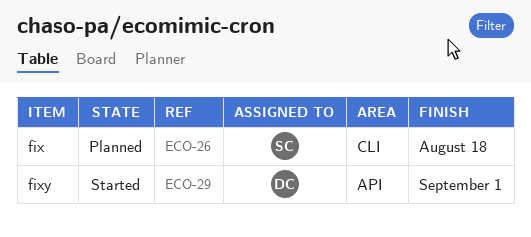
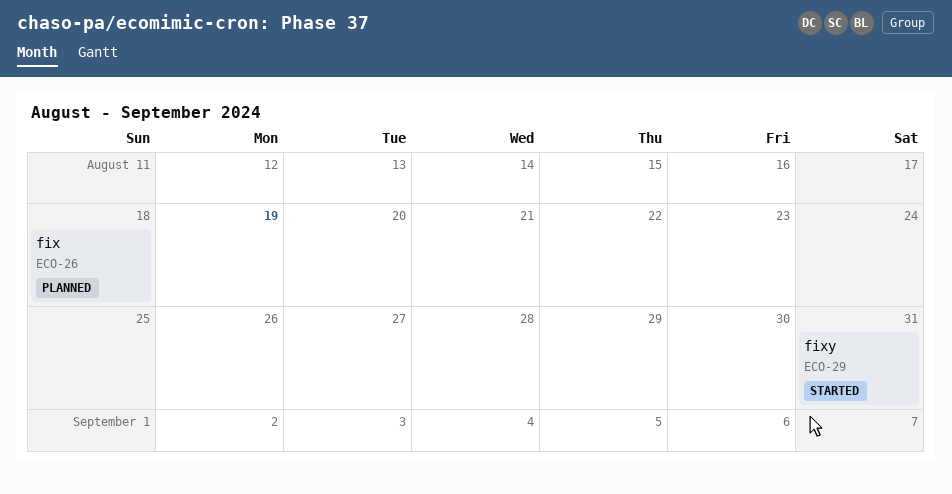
ECO-29, due: Sep 1 -> Aug 31

